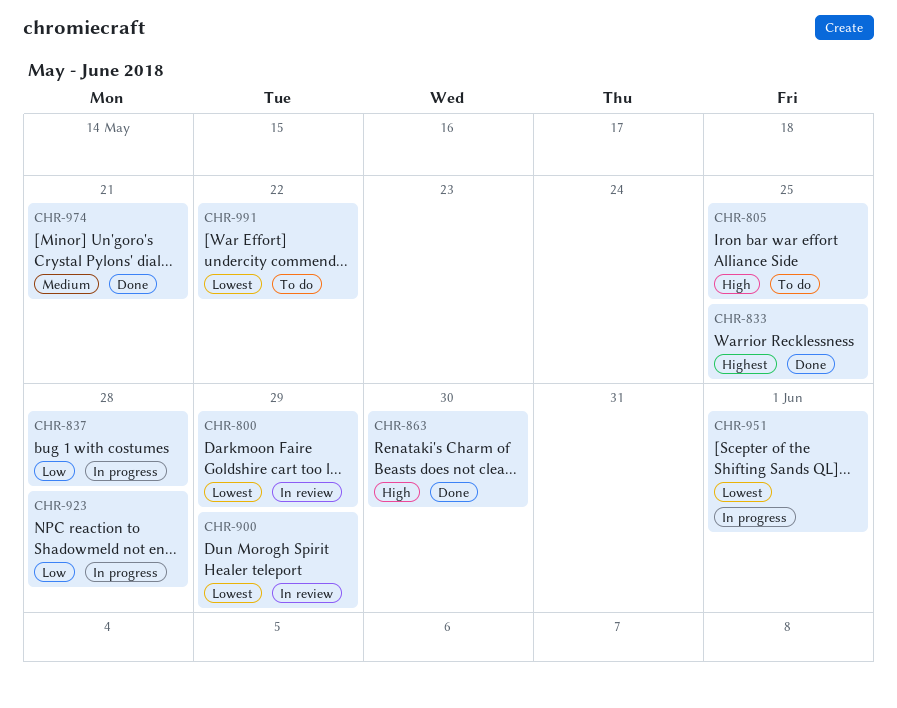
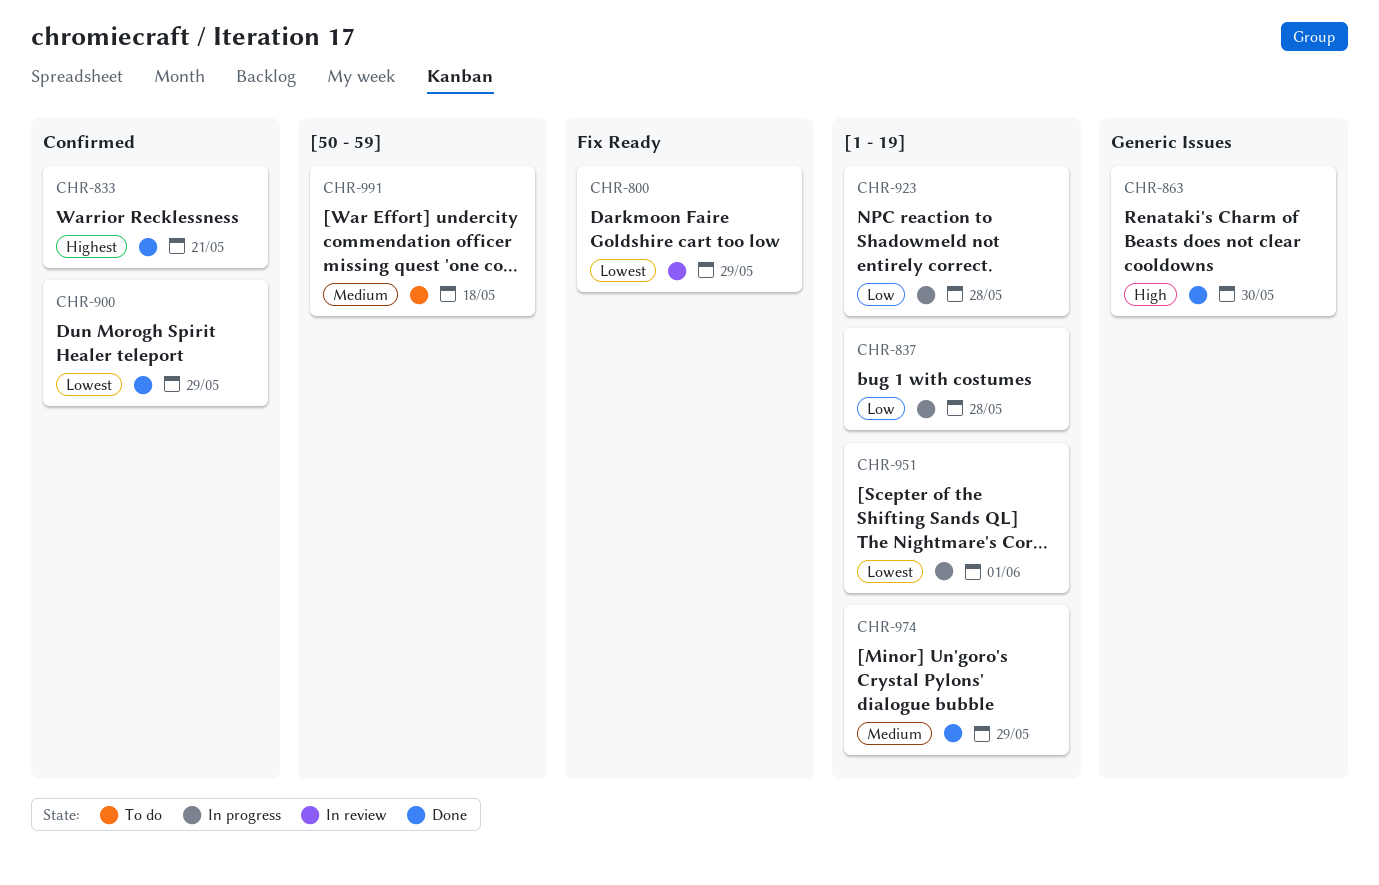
CHR-805: present -> none
CHR-833, due: May 25 -> May 21
CHR-900, status: In review -> Done
CHR-974, due: May 21 -> May 29
CHR-991, priority: Lowest -> Medium
CHR-991, due: May 22 -> May 18

